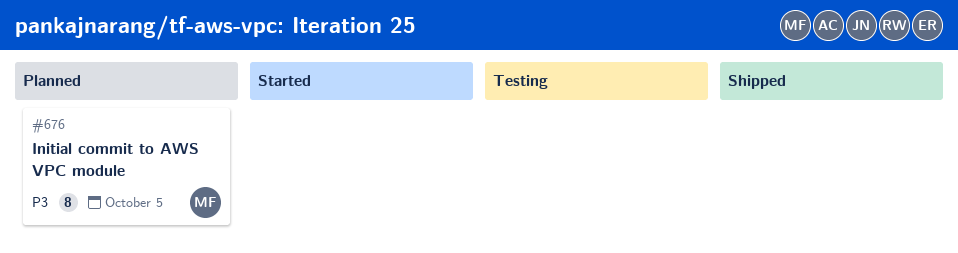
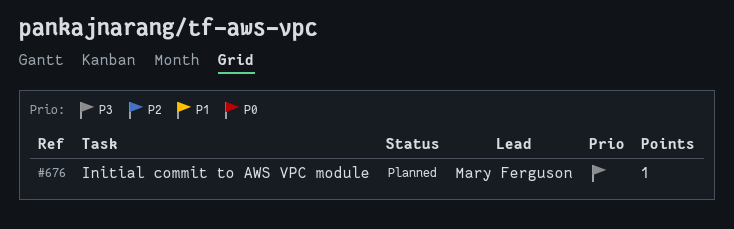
#676, estimate: 8 -> 1

